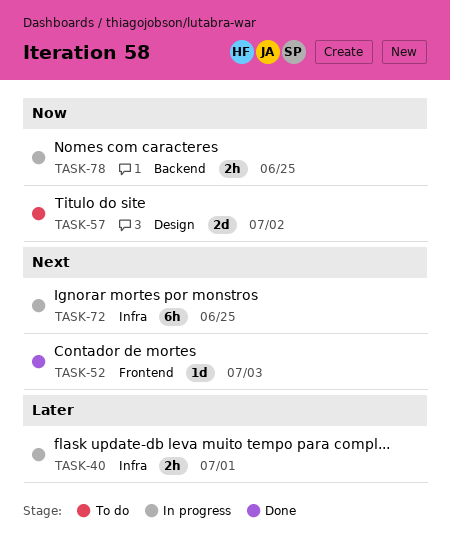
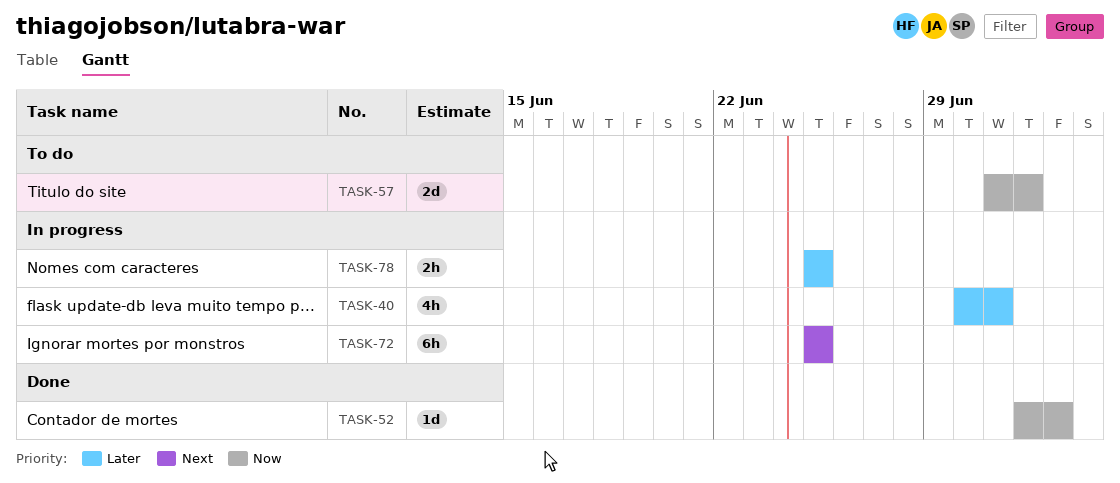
TASK-40, estimate: 2h -> 4h
TASK-52, priority: Next -> Now
TASK-78, priority: Now -> Later

